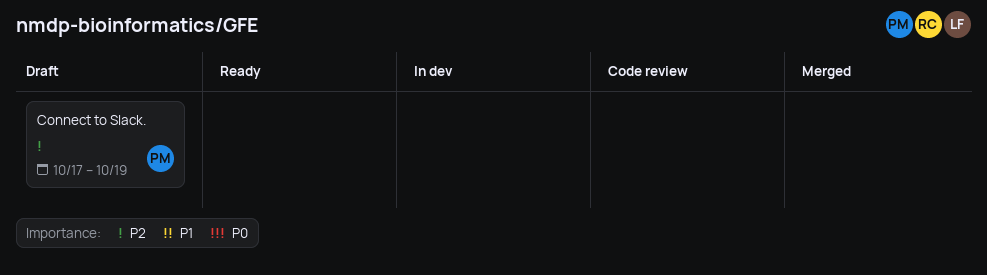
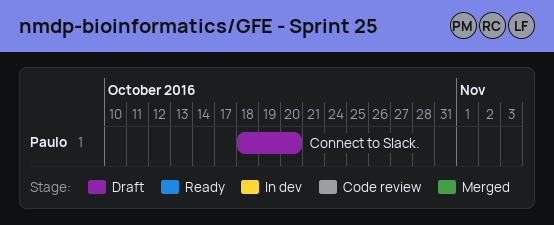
Connect to Slack., start: Oct 17 -> Oct 18
Connect to Slack., due: Oct 19 -> Oct 20

